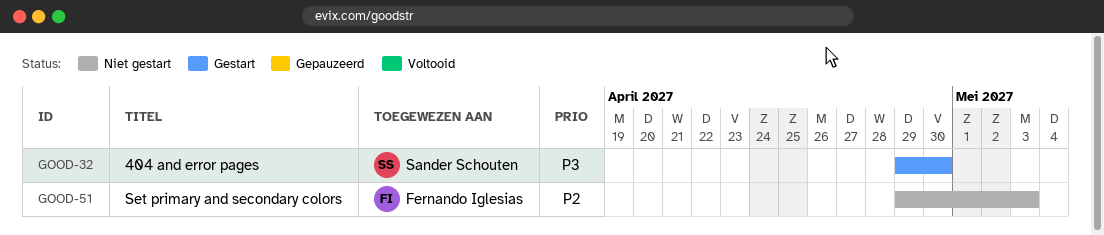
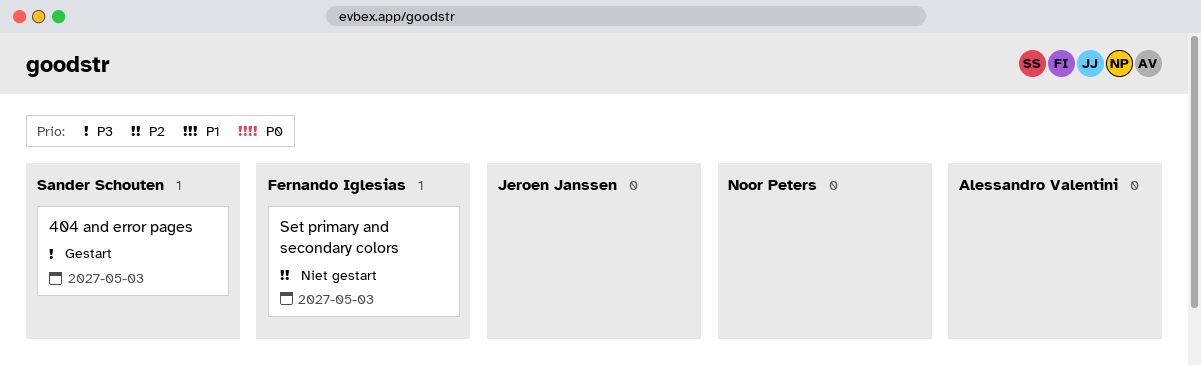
404 and error pages, due: Apr 30 -> May 3

